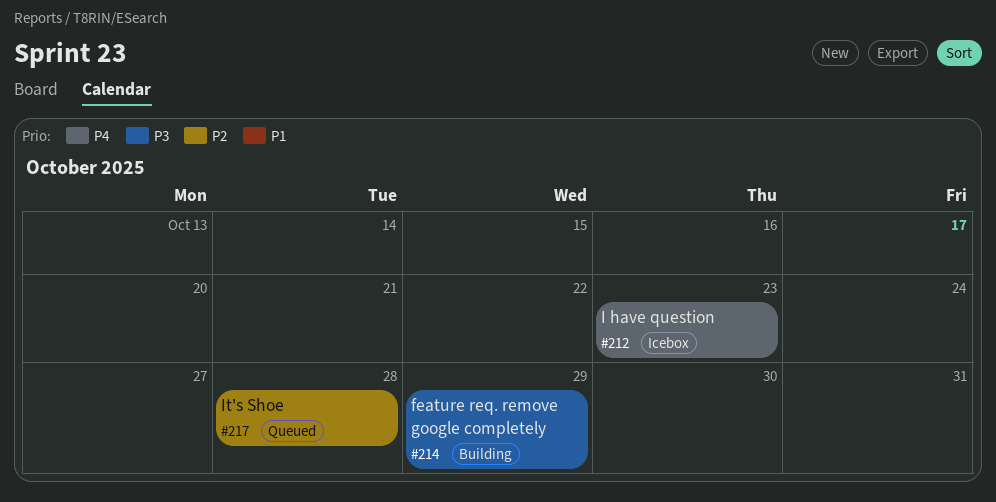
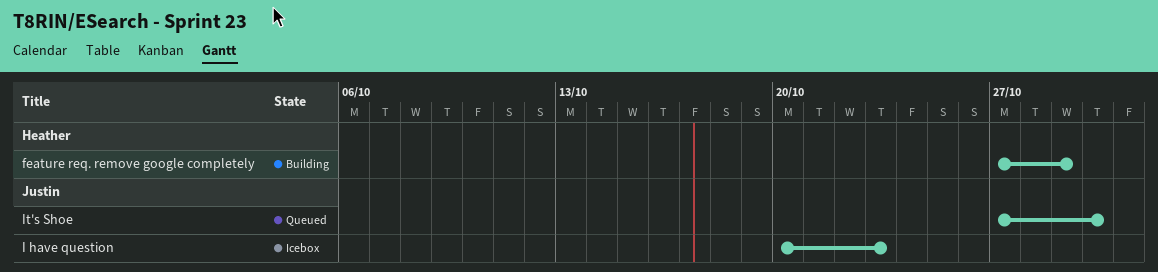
It's Shoe, due: Oct 28 -> Oct 30

